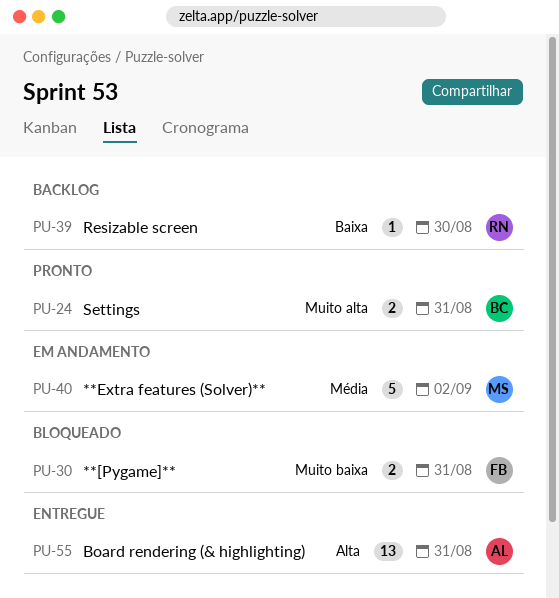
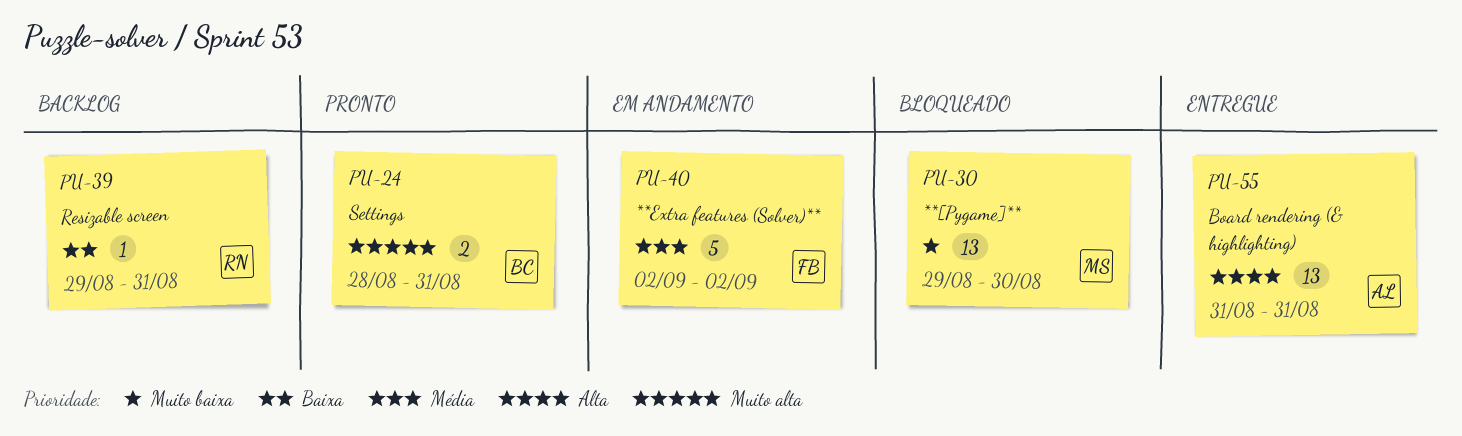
PU-30, owner: FB -> MS
PU-30, estimate: 2 -> 13
PU-30, due: Aug 31 -> Aug 30
PU-39, due: Aug 30 -> Aug 31
PU-40, owner: MS -> FB

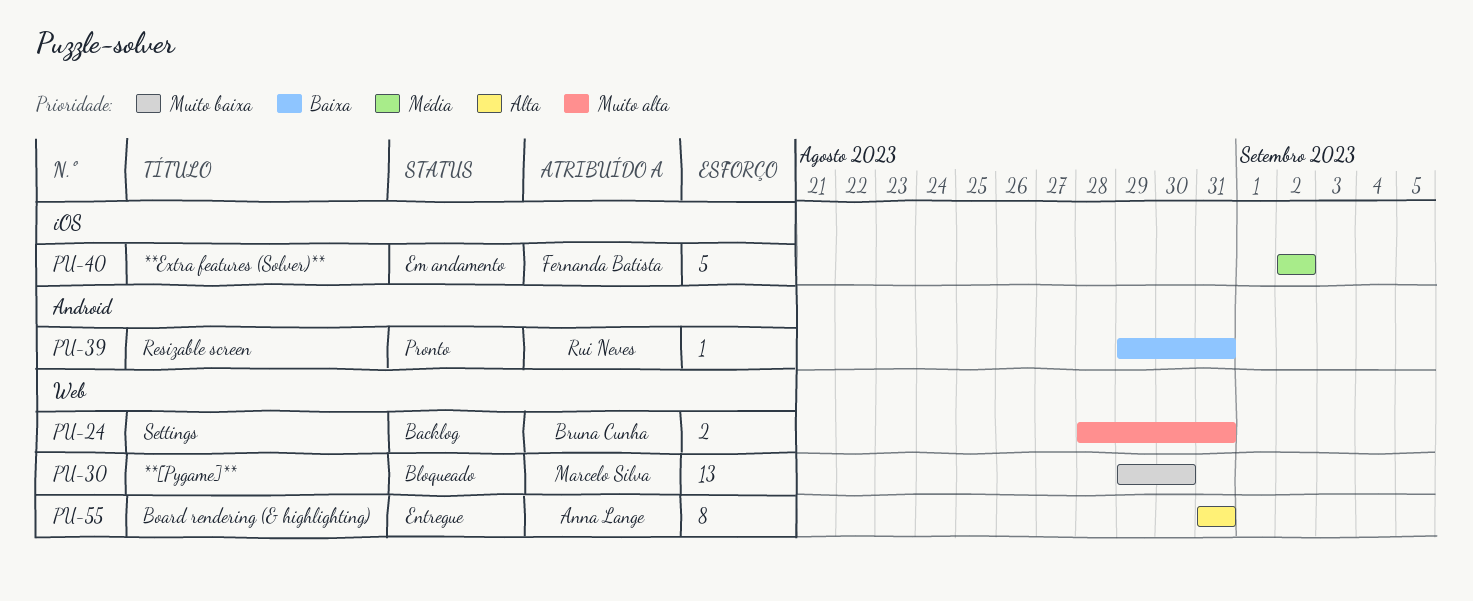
PU-24, status: Pronto -> Backlog
PU-39, status: Backlog -> Pronto
PU-55, estimate: 13 -> 8

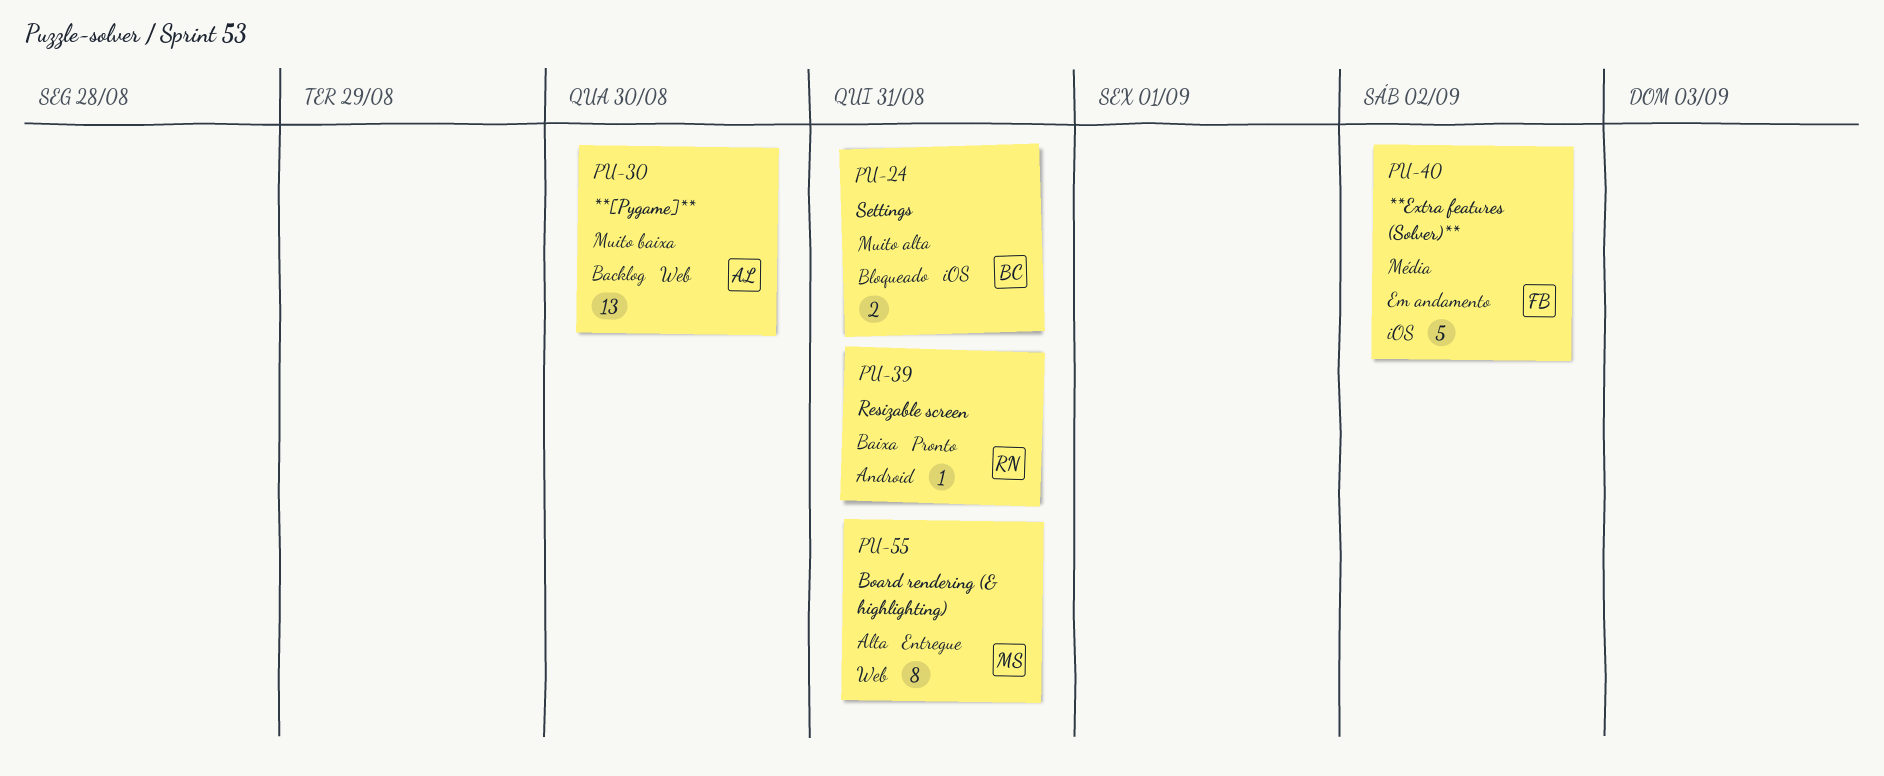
PU-24, status: Backlog -> Bloqueado
PU-24, label: Web -> iOS
PU-30, status: Bloqueado -> Backlog
PU-30, owner: Marcelo Silva -> Anna Lange
PU-55, owner: Anna Lange -> Marcelo Silva

